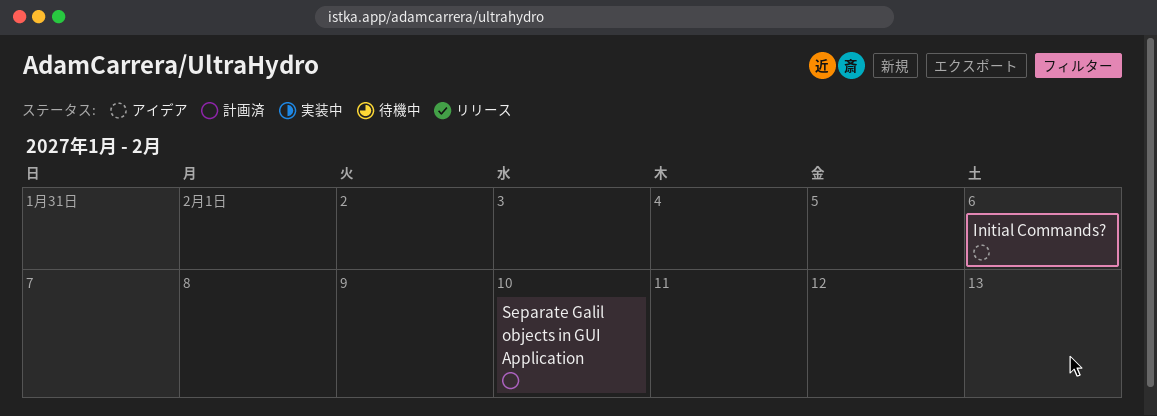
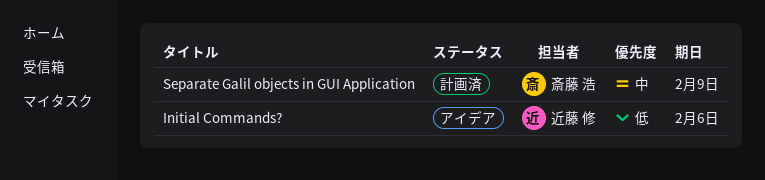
Separate Galil objects in GUI Application, due: Feb 10 -> Feb 9

